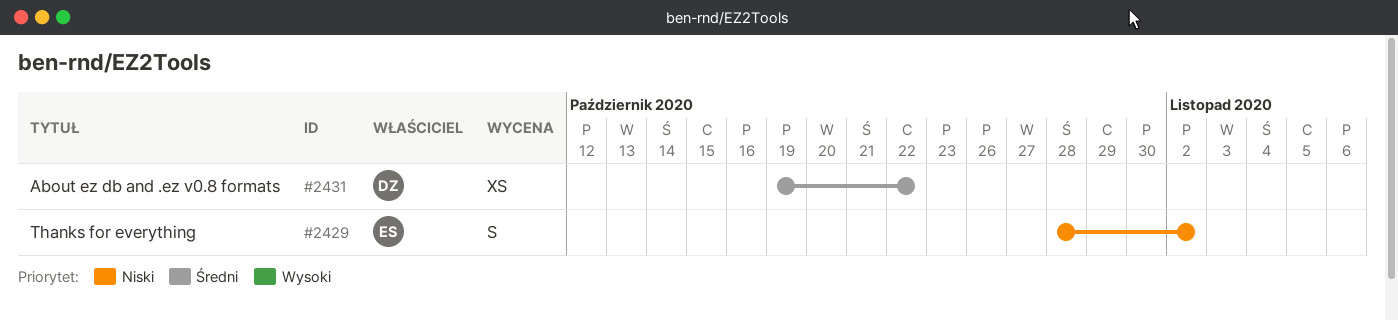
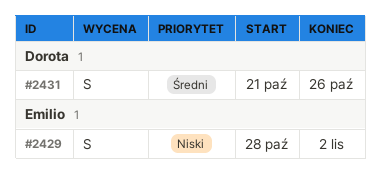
#2431, estimate: XS -> S
#2431, start: Oct 19 -> Oct 21
#2431, due: Oct 22 -> Oct 26

